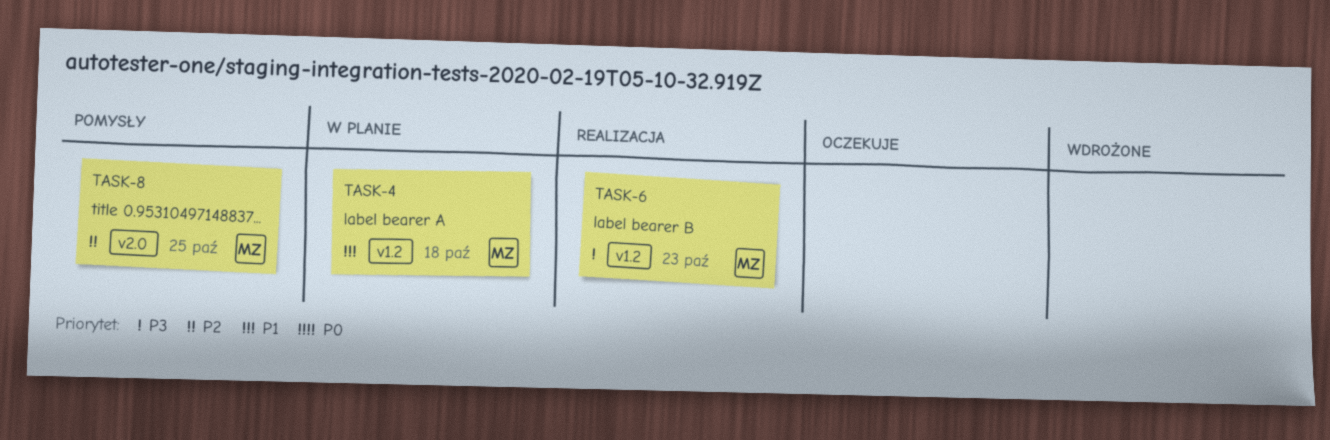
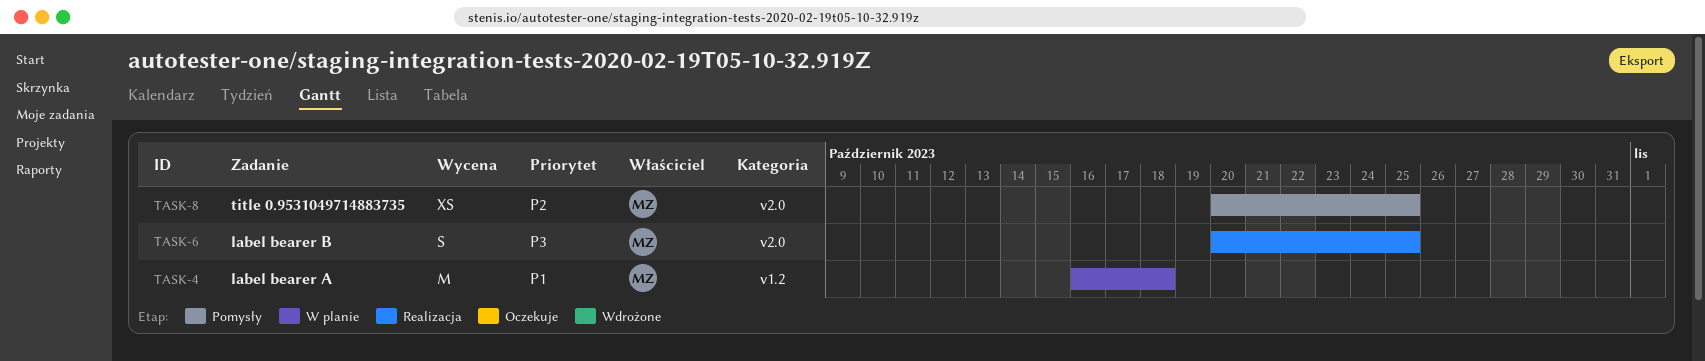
TASK-6, label: v1.2 -> v2.0
TASK-6, due: Oct 23 -> Oct 25

